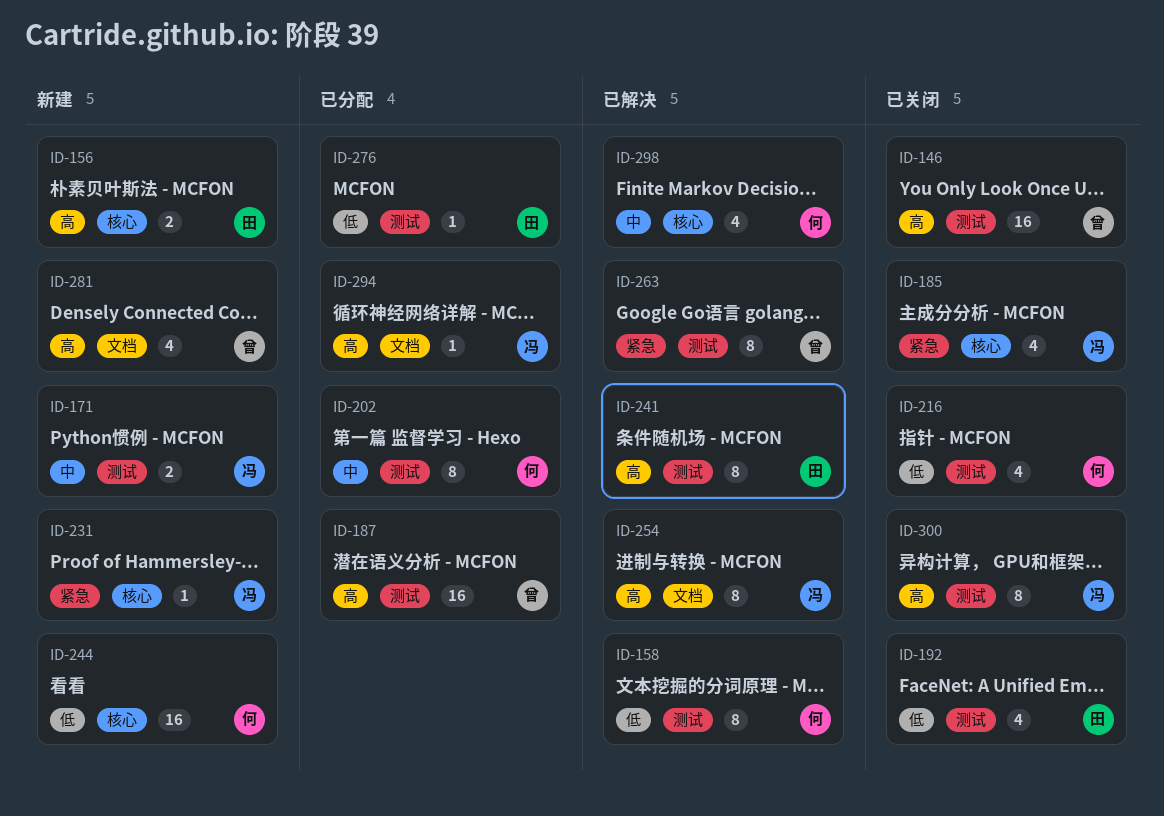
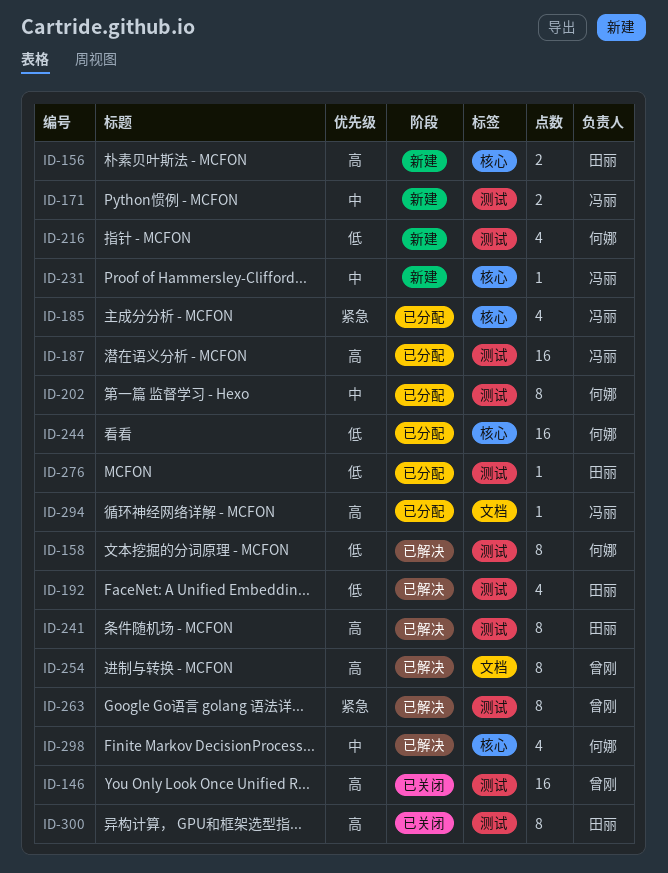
ID-185, status: 已关闭 -> 已分配
ID-187, owner: 曾刚 -> 冯丽
ID-192, status: 已关闭 -> 已解决
ID-216, status: 已关闭 -> 新建
ID-231, priority: 紧急 -> 中
ID-244, status: 新建 -> 已分配
ID-254, owner: 冯丽 -> 曾刚
ID-281: present -> none
ID-300, owner: 冯丽 -> 田丽

